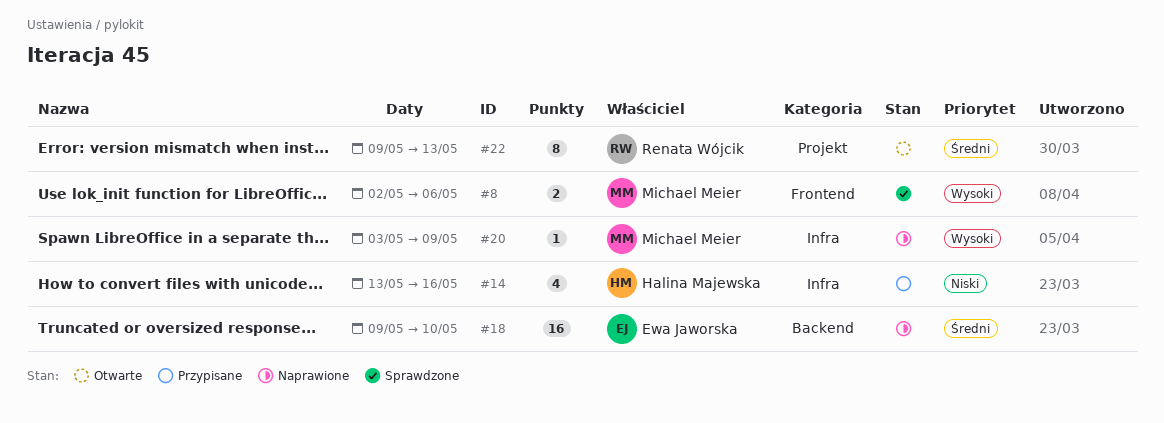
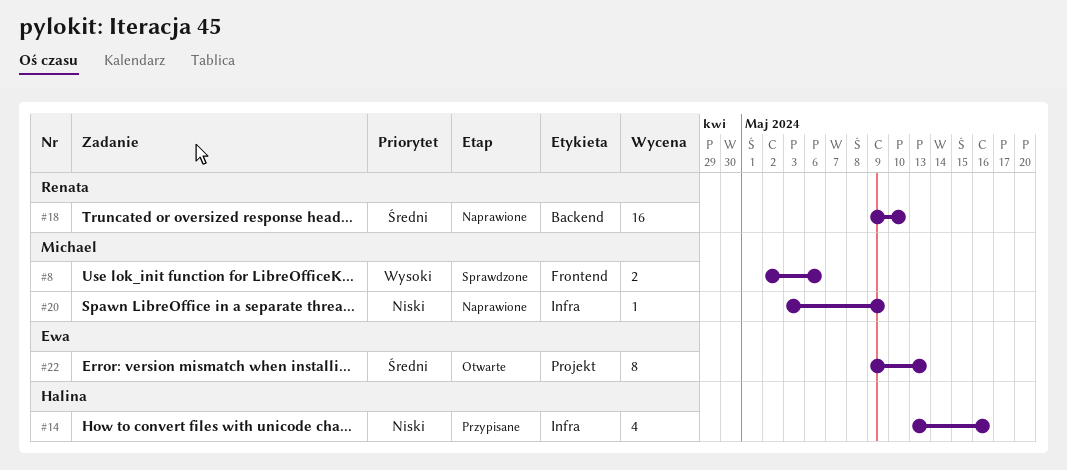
#18, owner: Ewa Jaworska -> Renata Wójcik
#20, priority: Wysoki -> Niski
#22, owner: Renata Wójcik -> Ewa Jaworska

